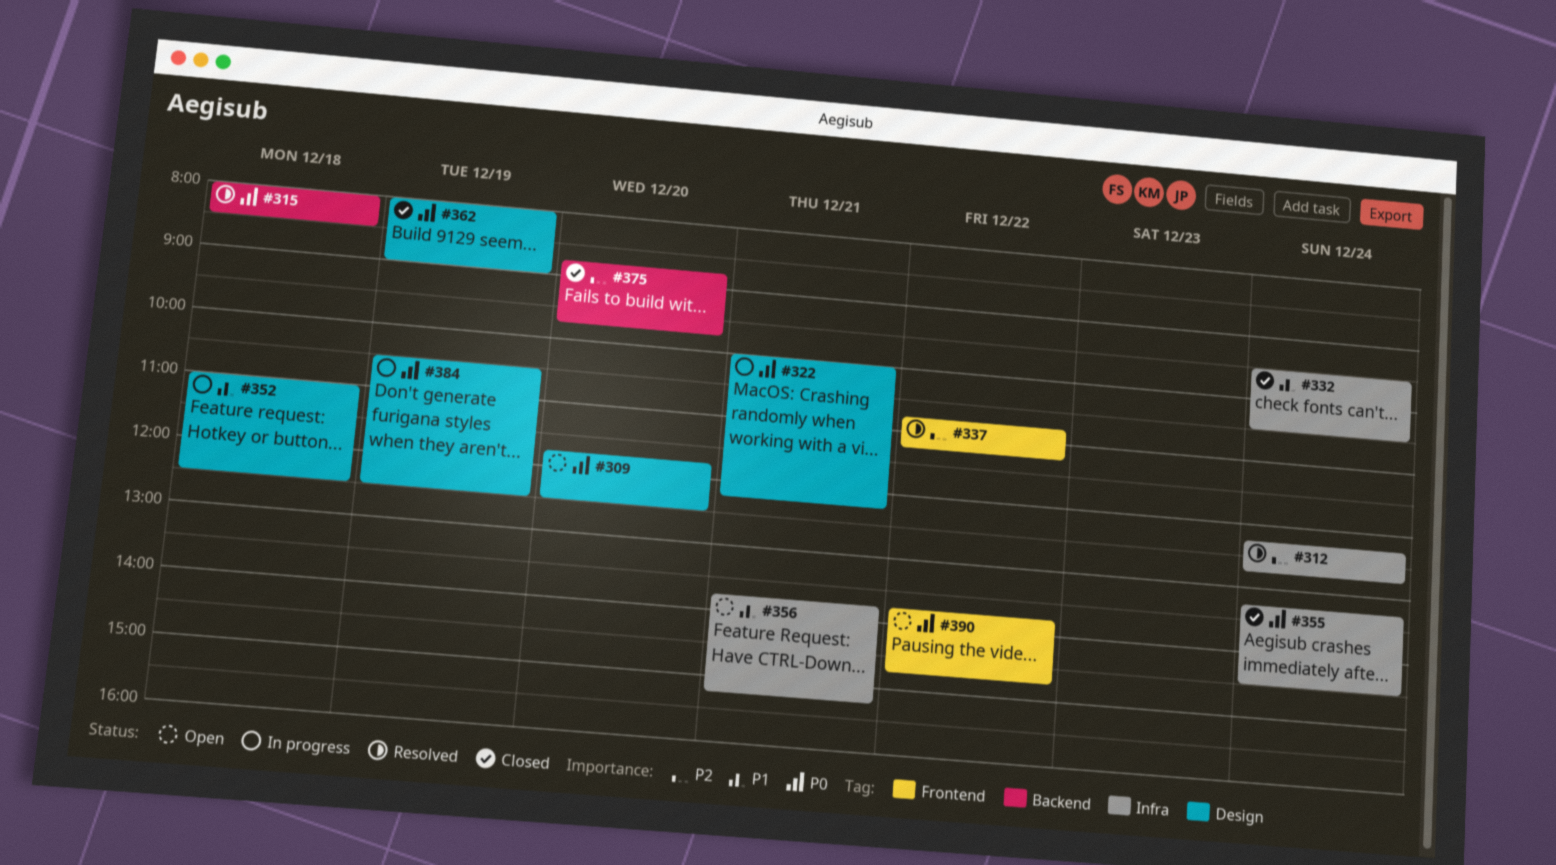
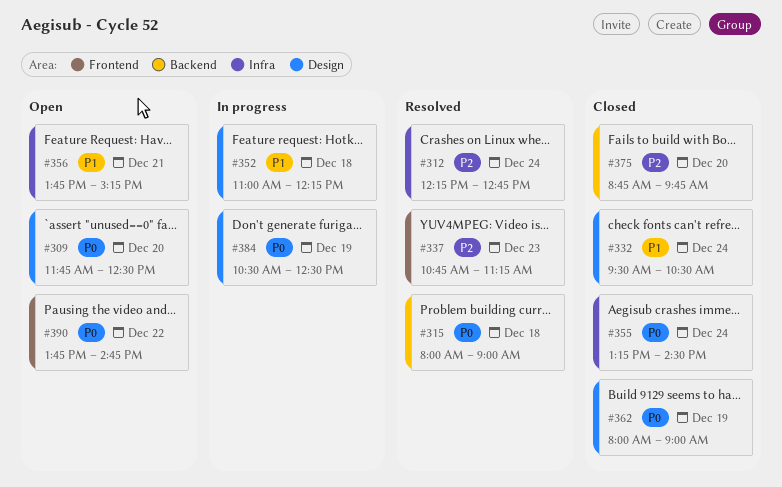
#315, ends: 08:30 -> 09:00
#322: present -> none
#332, label: Infra -> Design
#337, day: Dec 22 -> Dec 23
#352, ends: 12:30 -> 12:15

